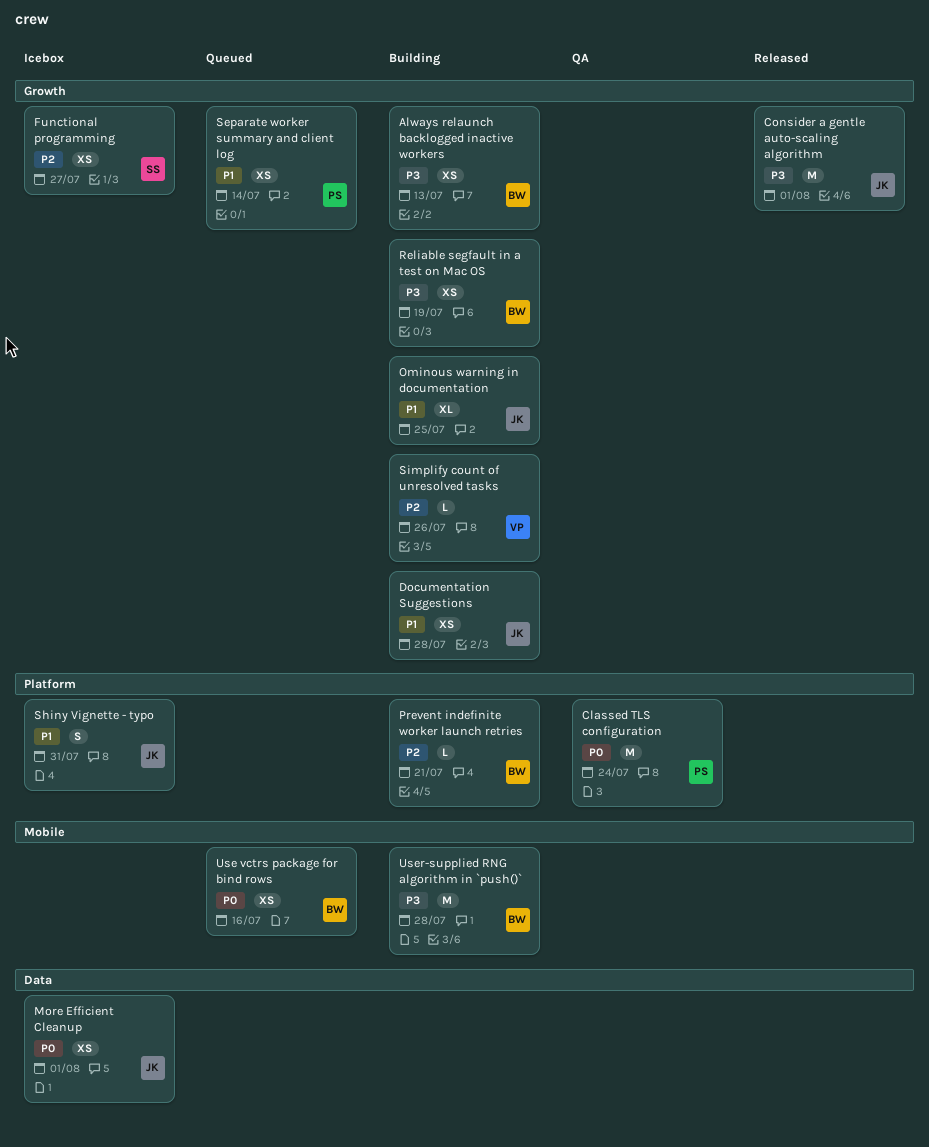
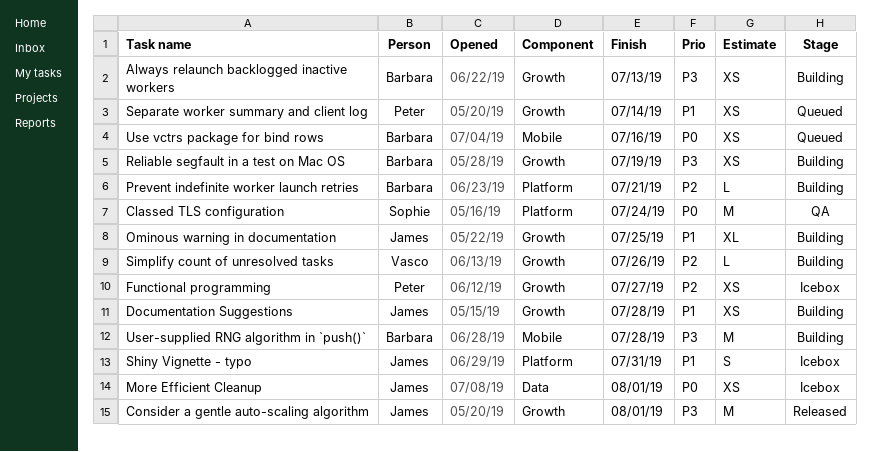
Classed TLS configuration, owner: Peter -> Sophie
Functional programming, owner: Sophie -> Peter

